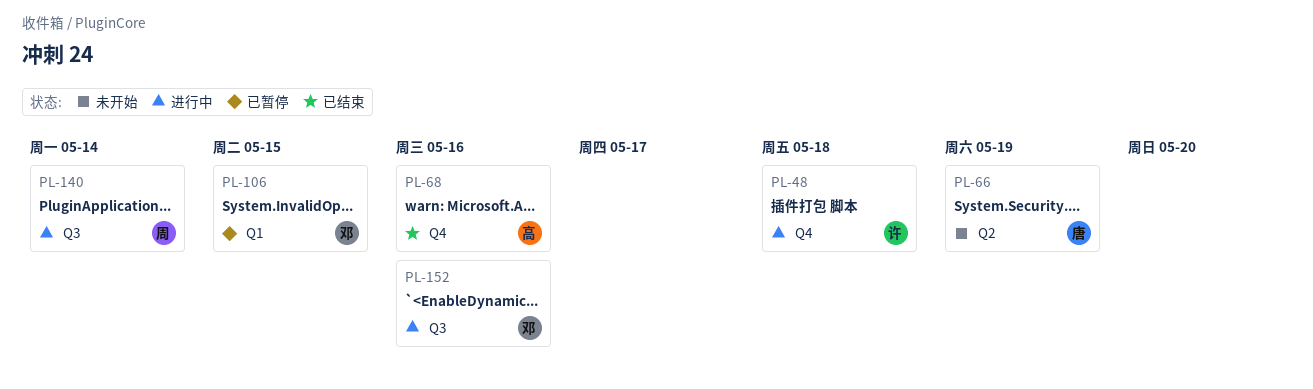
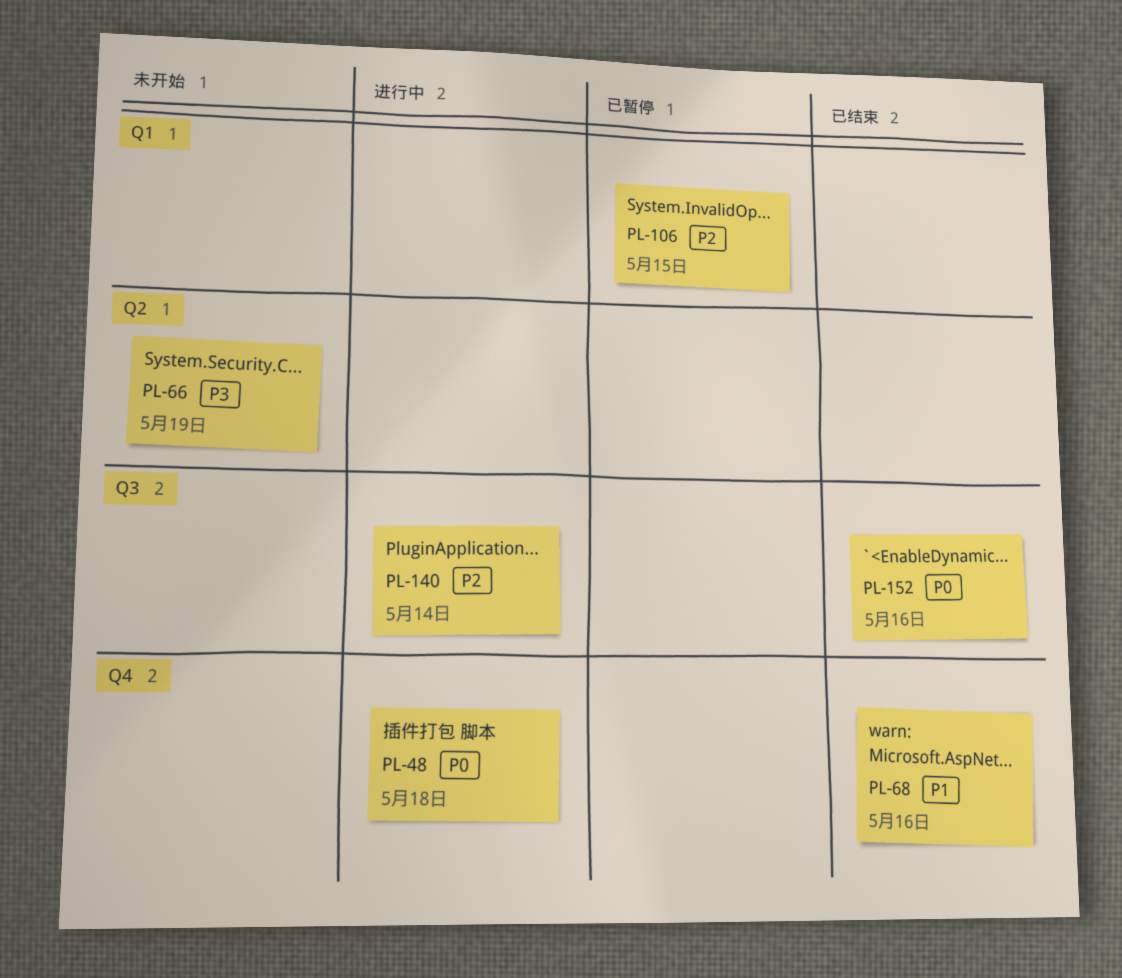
PL-152, status: 进行中 -> 已结束

